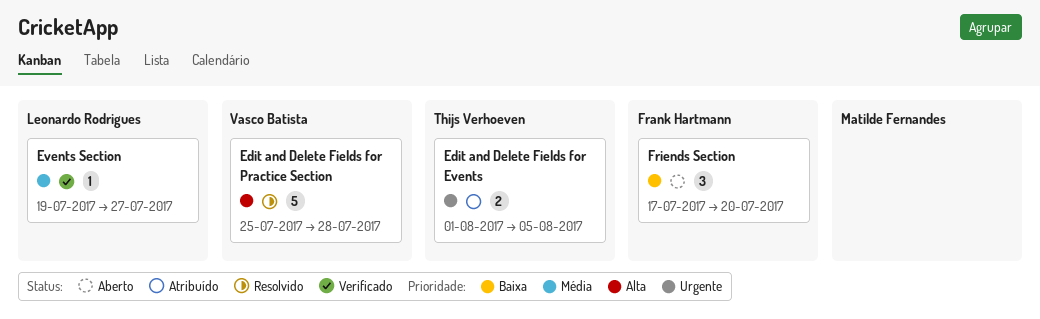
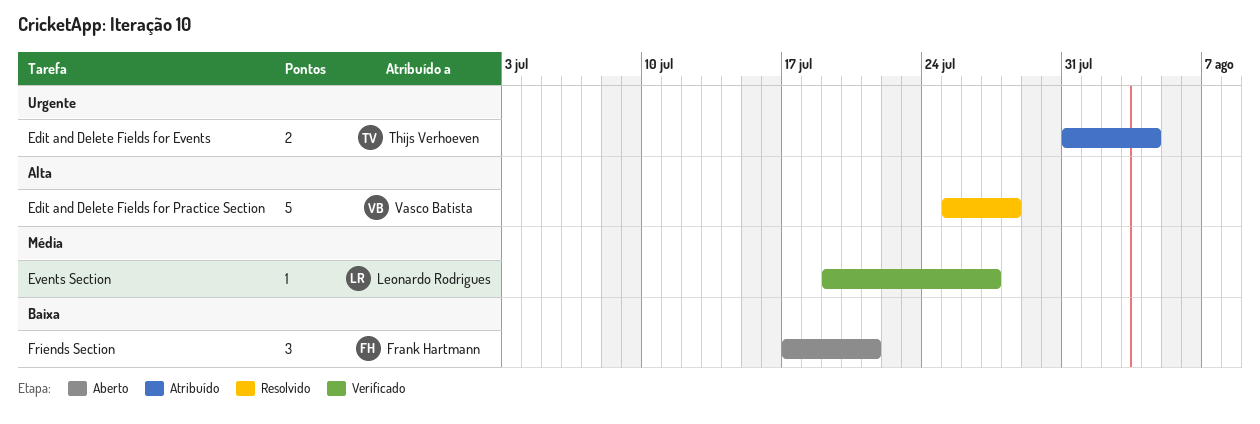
Edit and Delete Fields for Events, start: Aug 1 -> Jul 31
Edit and Delete Fields for Events, due: Aug 5 -> Aug 4
Friends Section, due: Jul 20 -> Jul 21

